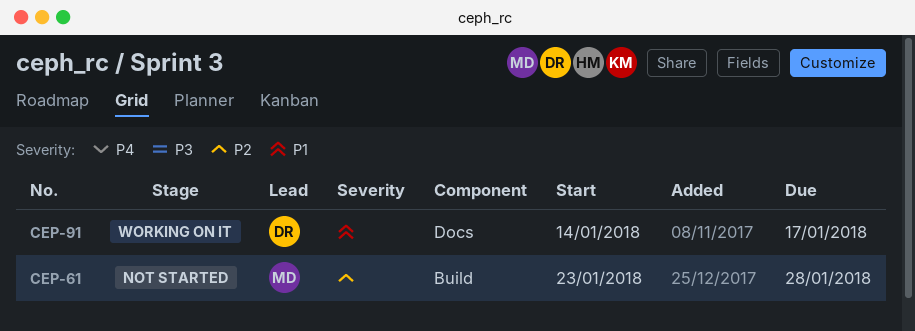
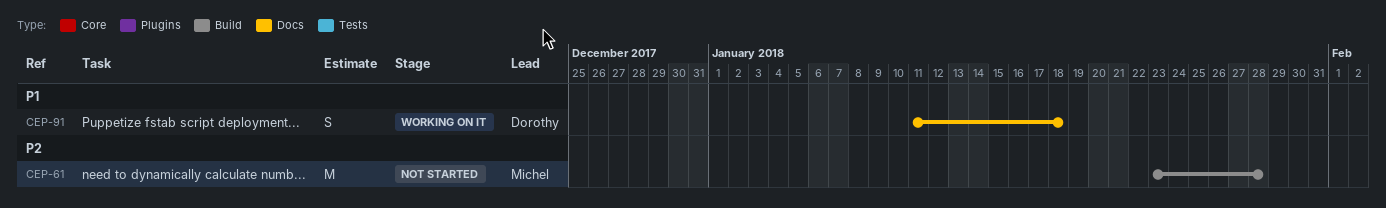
CEP-91, start: Jan 14 -> Jan 11
CEP-91, due: Jan 17 -> Jan 18

